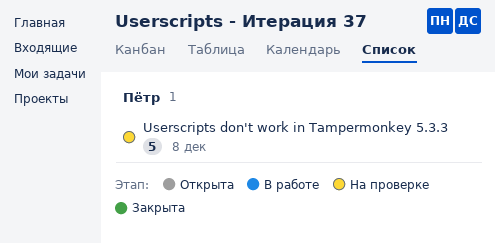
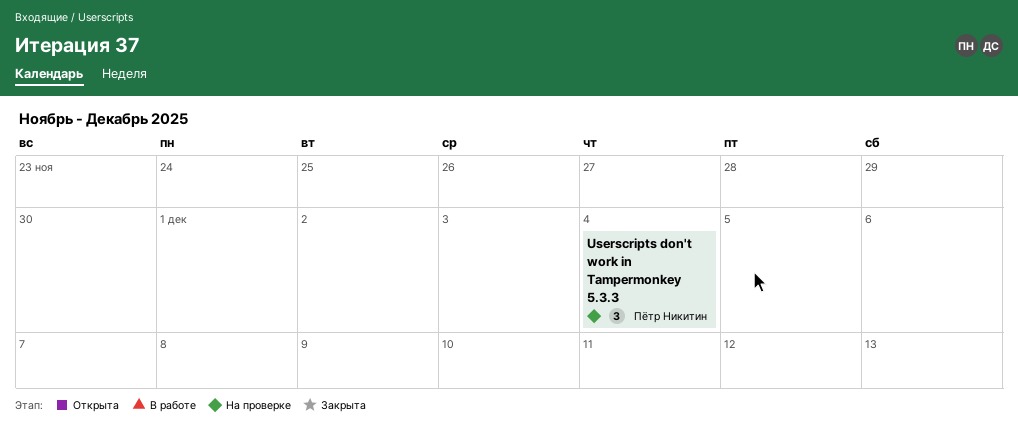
Userscripts don't work in Tampermonkey 5.3.3, estimate: 5 -> 3
Userscripts don't work in Tampermonkey 5.3.3, due: Dec 8 -> Dec 4

